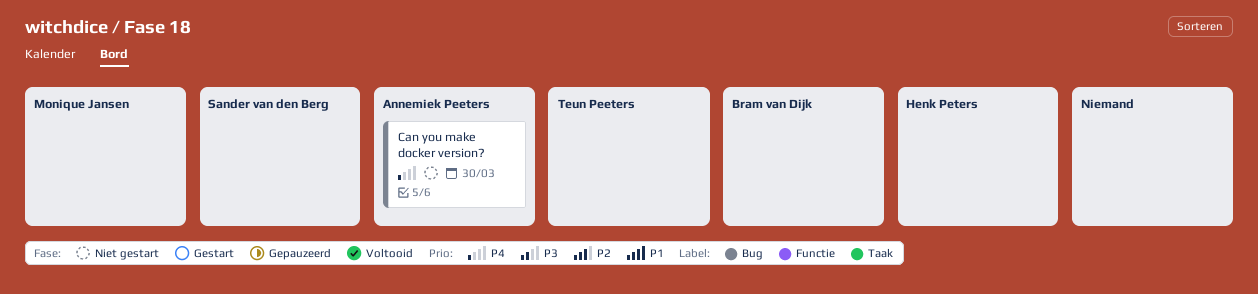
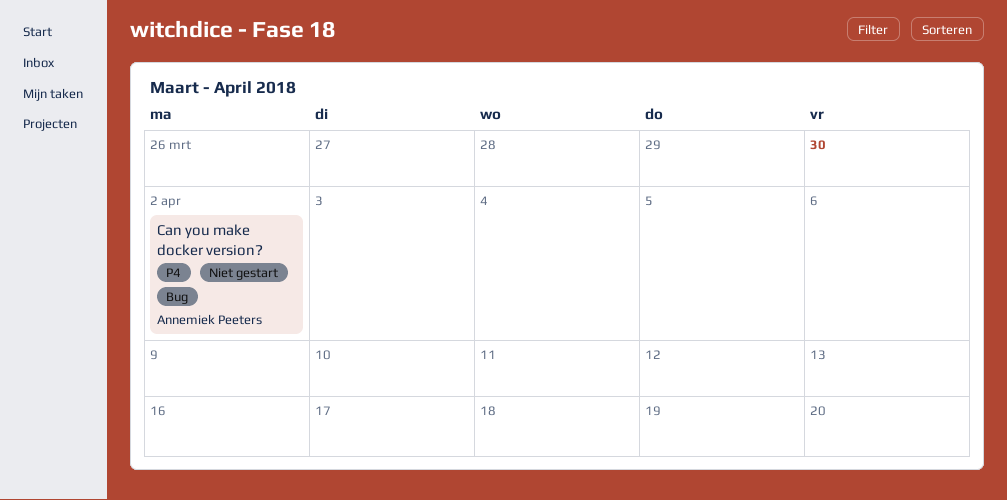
Can you make docker version?, due: Mar 30 -> Apr 2

